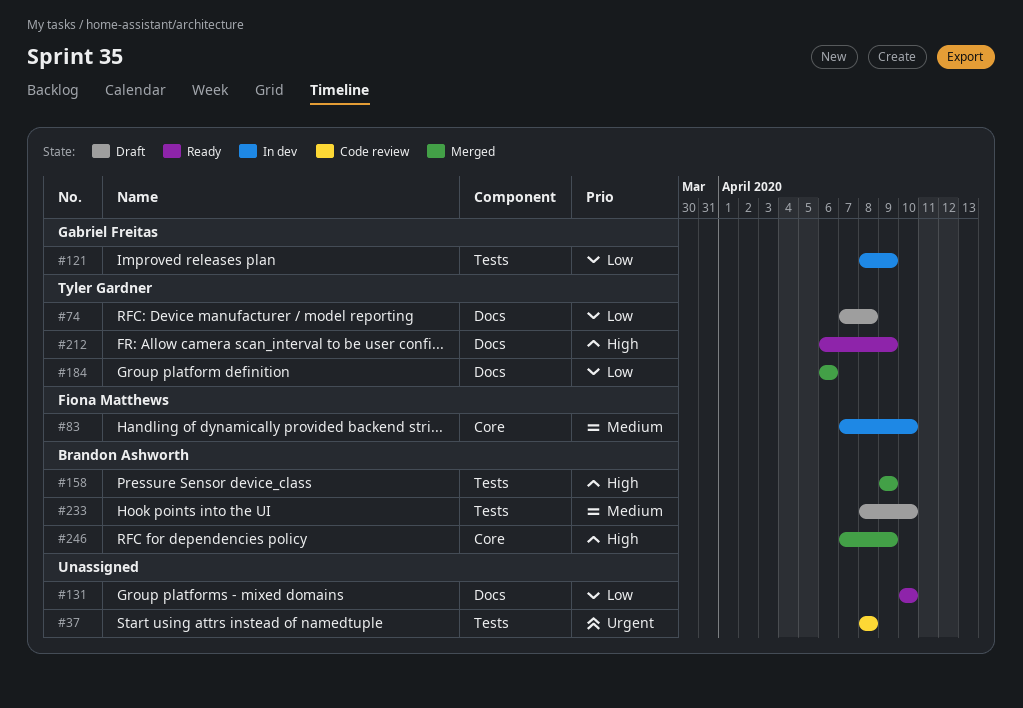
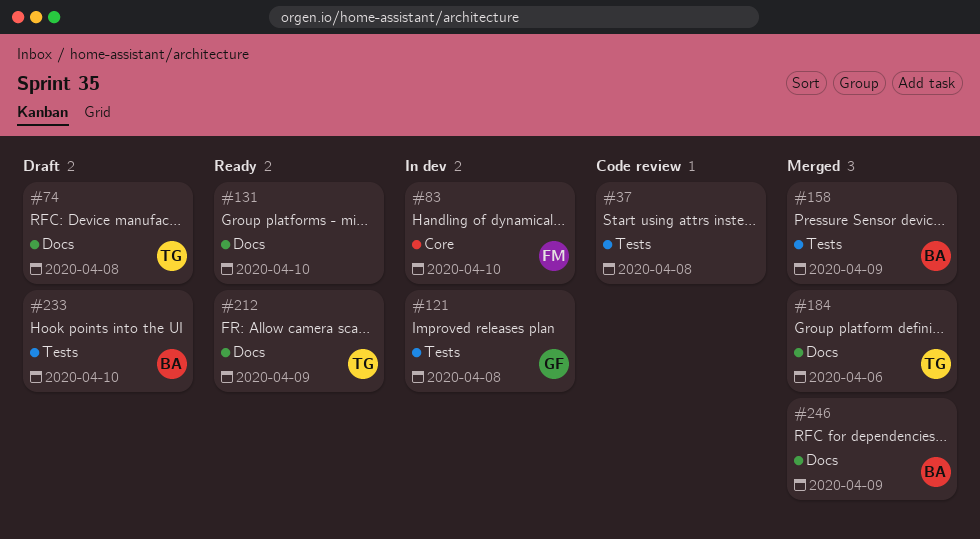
#121, due: Apr 9 -> Apr 8
#246, label: Core -> Docs

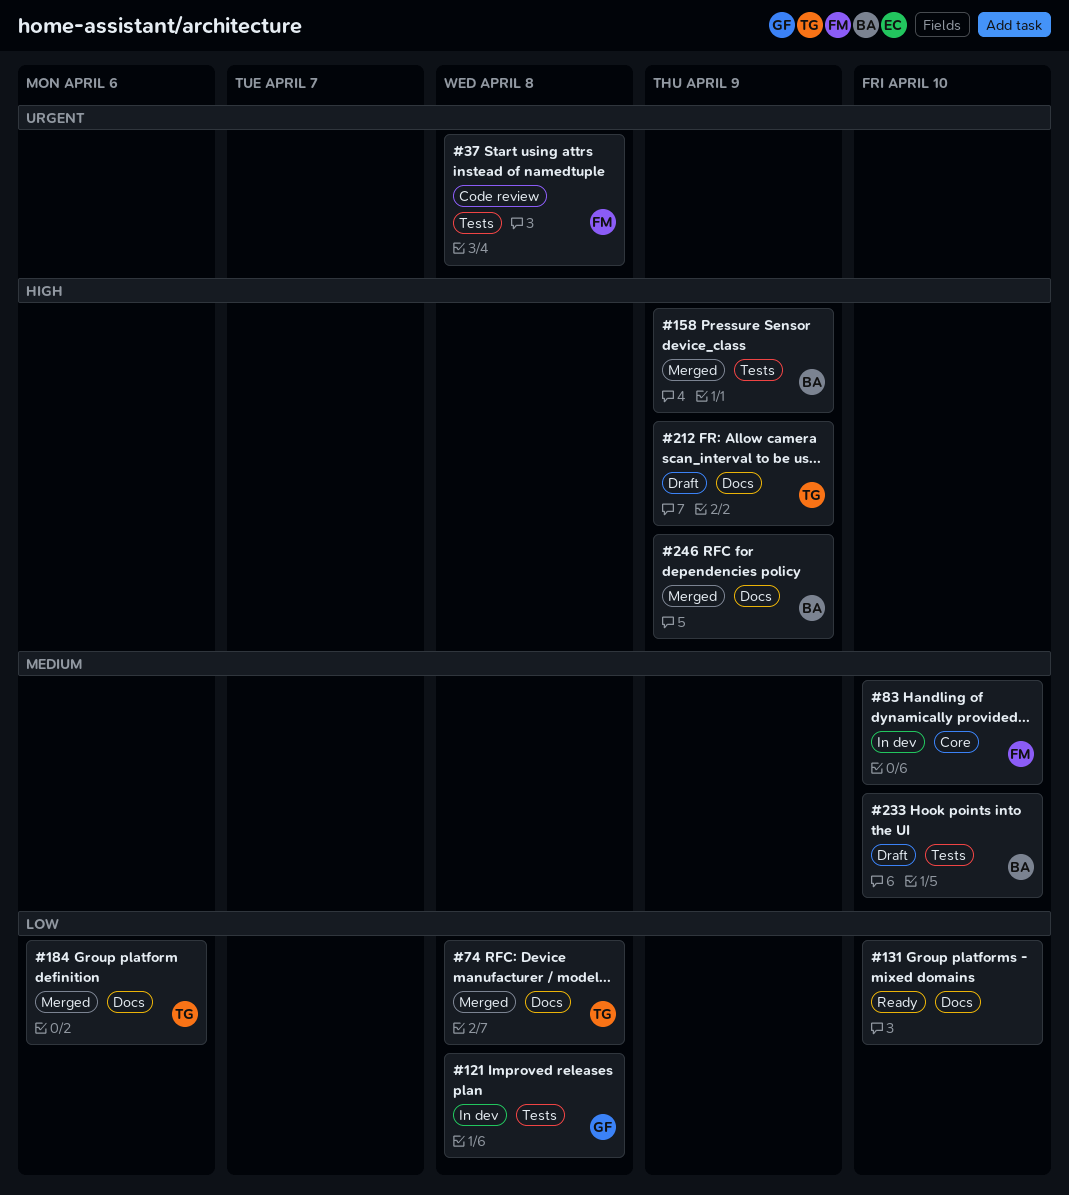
#37, owner: none -> FM
#74, status: Draft -> Merged
#212, status: Ready -> Draft

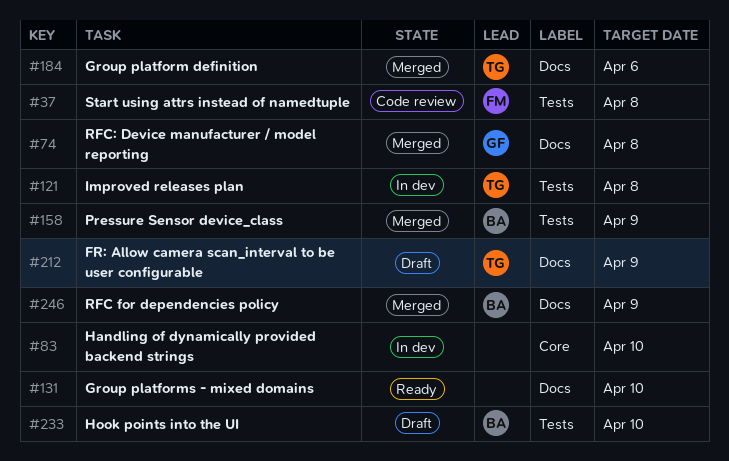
#74, owner: TG -> GF
#83, owner: FM -> none
#121, owner: GF -> TG

